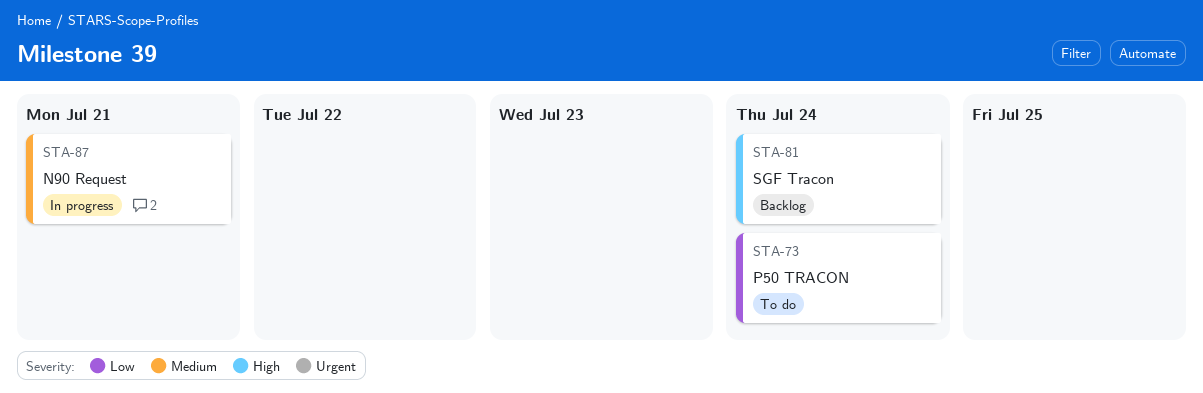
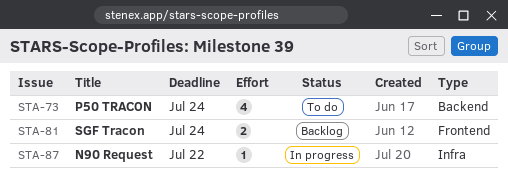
STA-87, due: Jul 21 -> Jul 22

